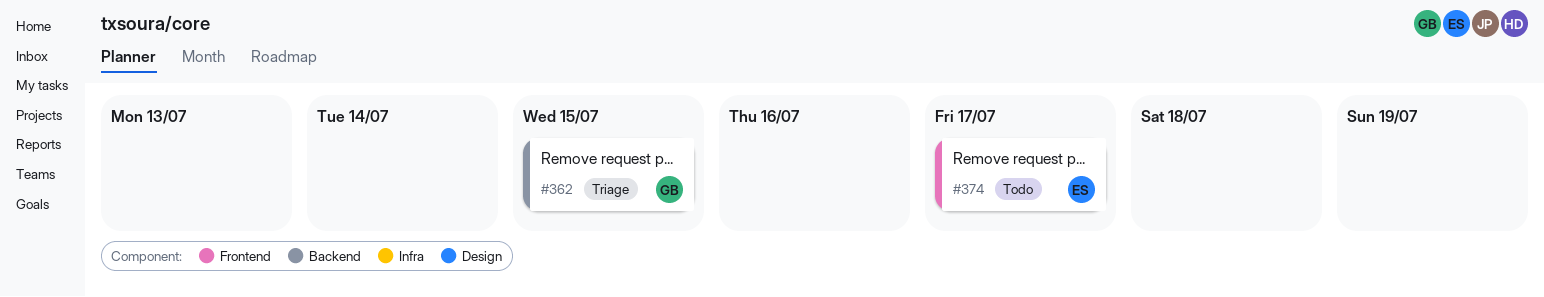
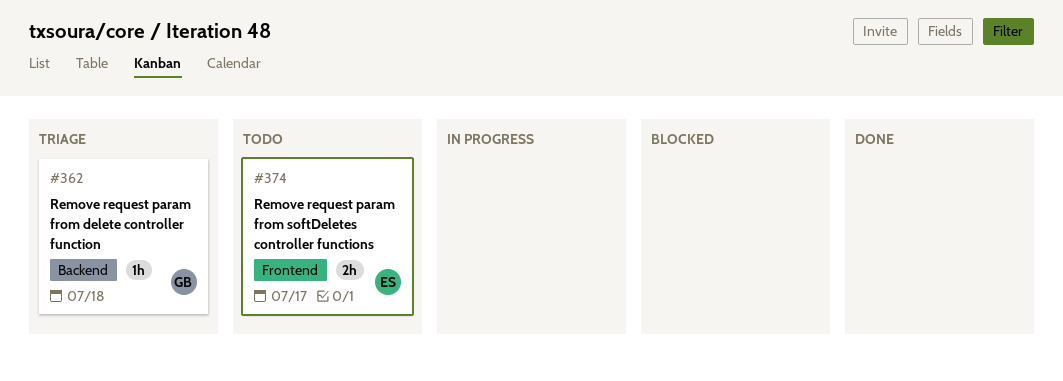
#362, due: Jul 15 -> Jul 18

